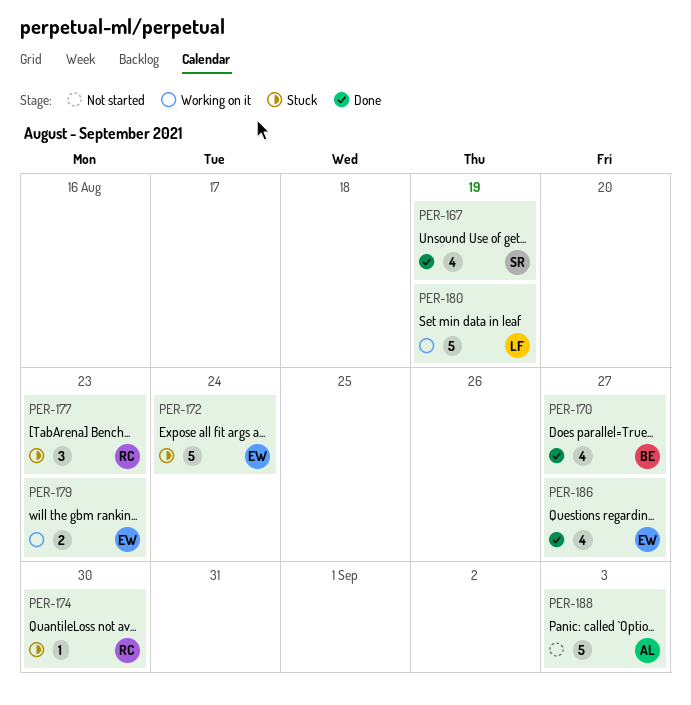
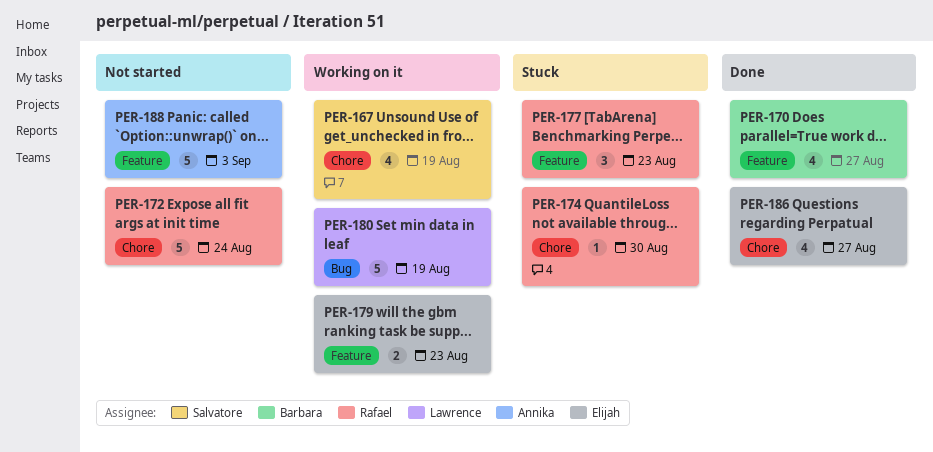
PER-167, status: Done -> Working on it
PER-172, status: Stuck -> Not started
PER-172, owner: Elijah -> Rafael

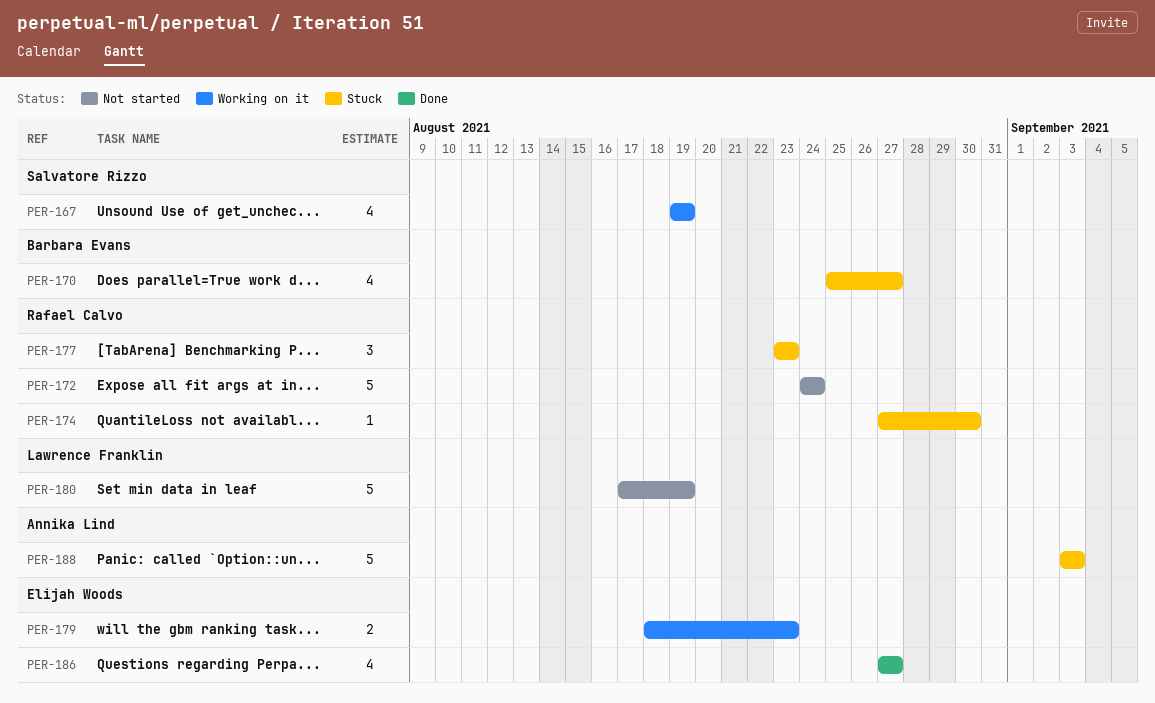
PER-170, status: Done -> Stuck
PER-180, status: Working on it -> Not started
PER-188, status: Not started -> Stuck

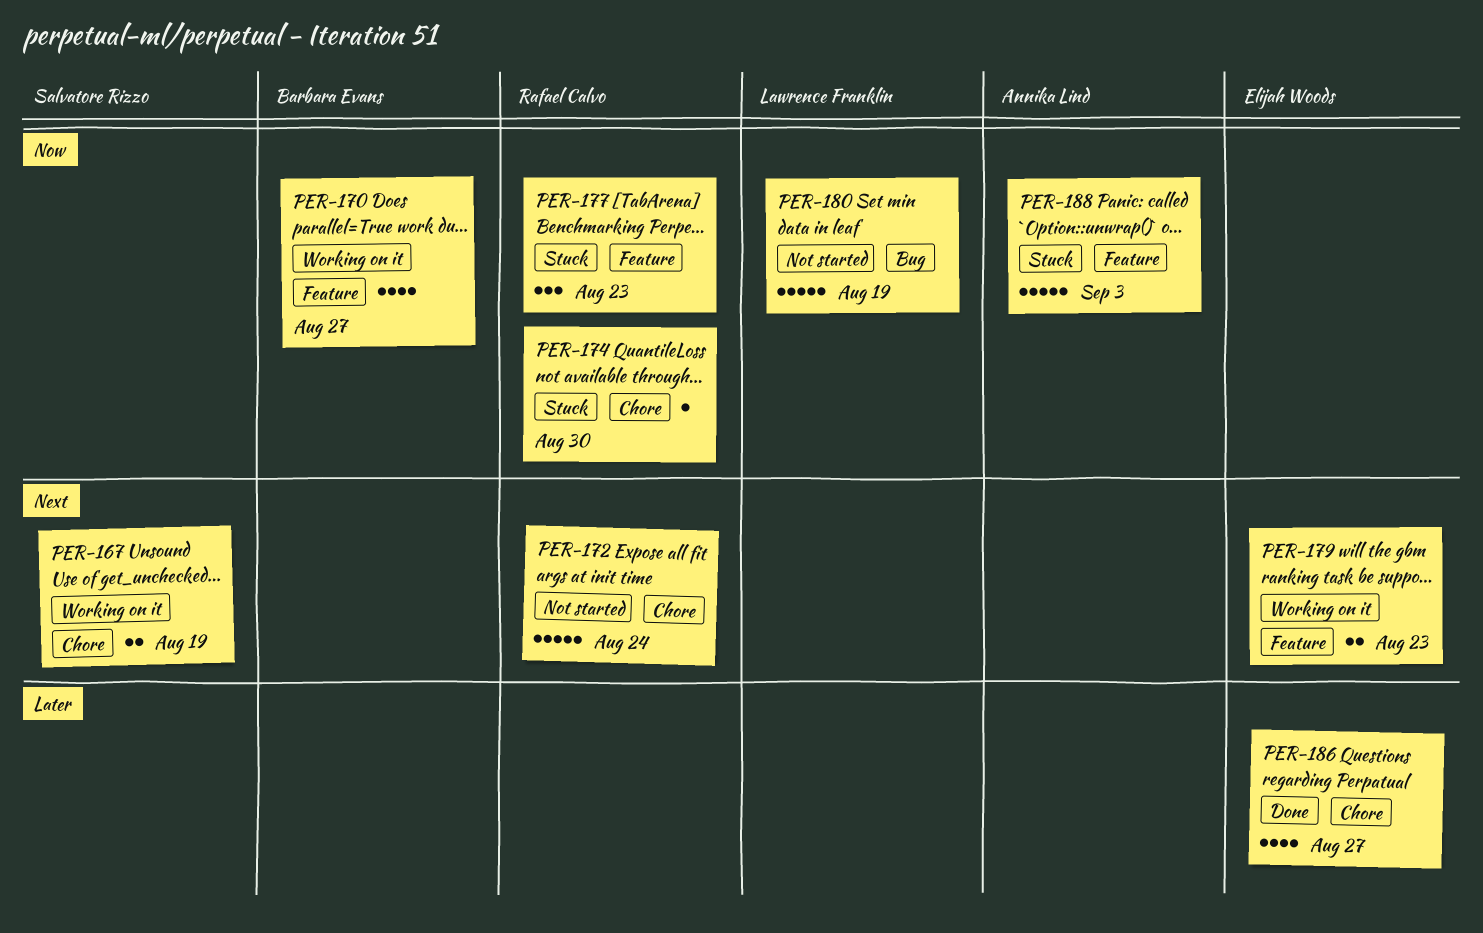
PER-167, estimate: 4 -> 2
PER-170, status: Stuck -> Working on it

